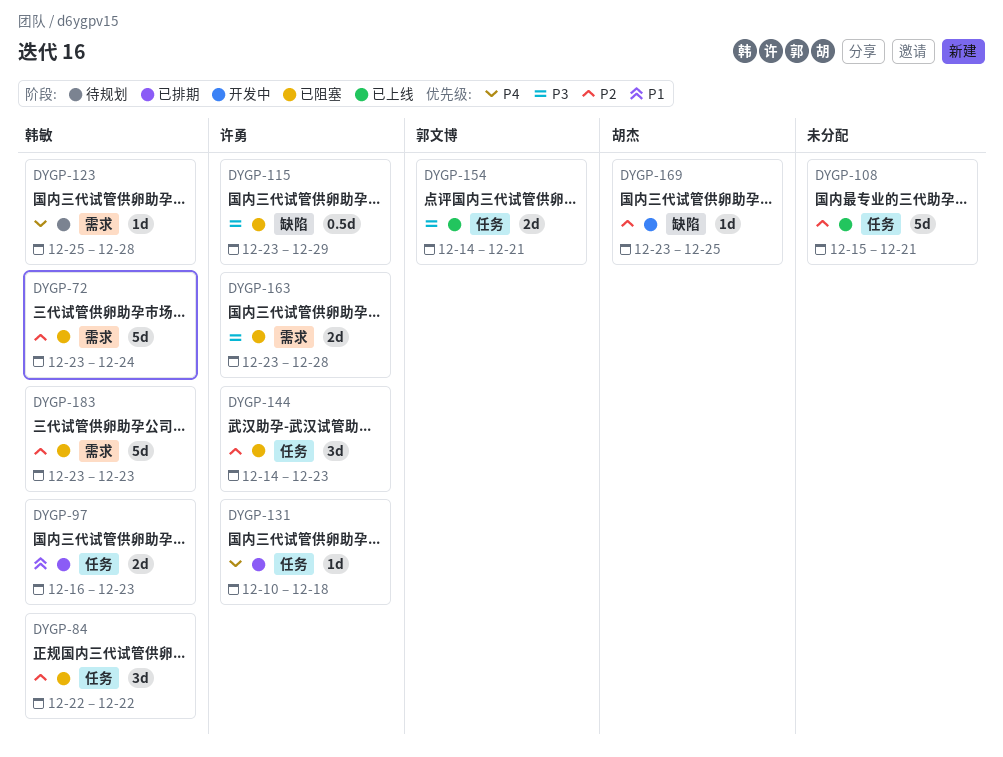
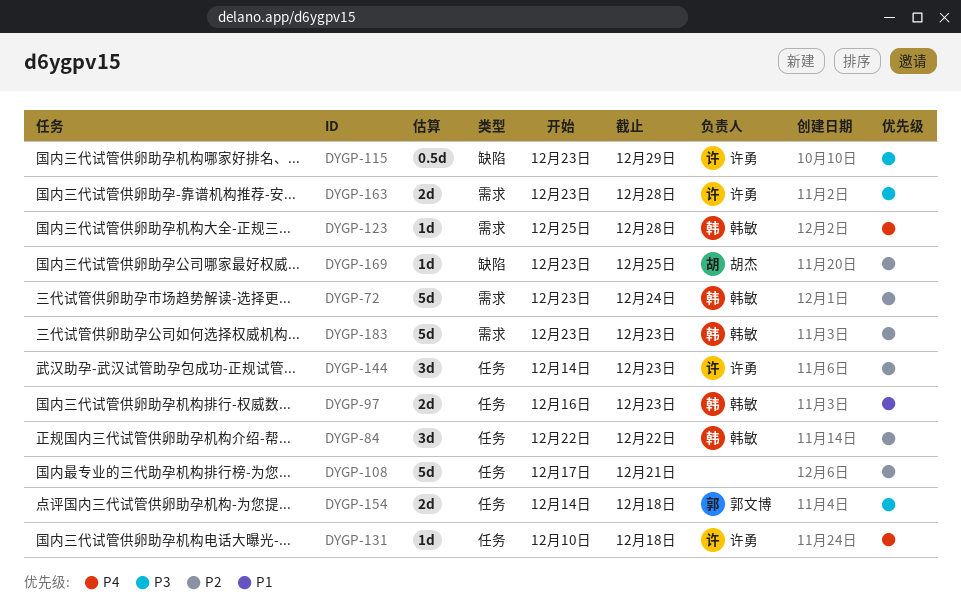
DYGP-108, start: Dec 15 -> Dec 17
DYGP-154, due: Dec 21 -> Dec 18

